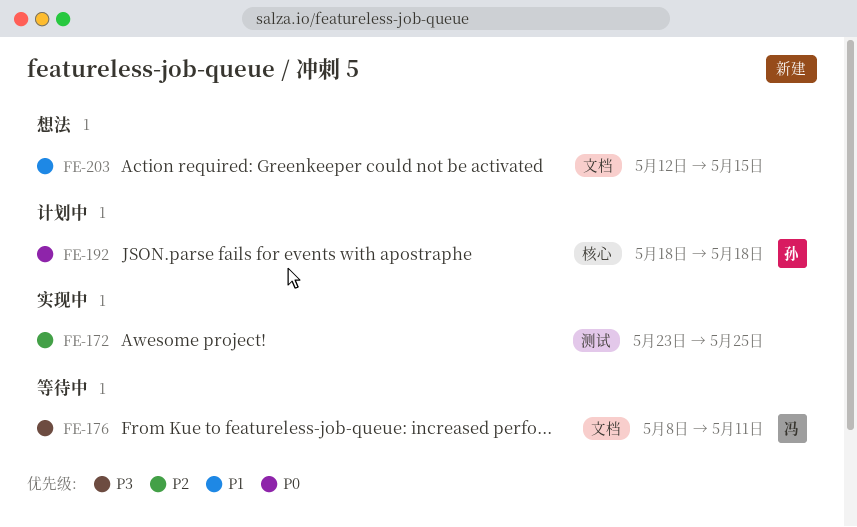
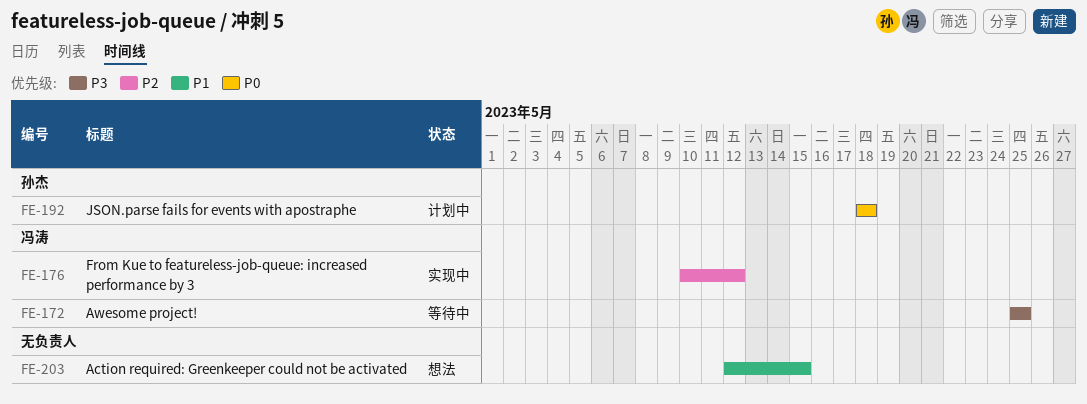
FE-172, status: 实现中 -> 等待中
FE-172, owner: none -> 冯涛
FE-172, priority: P2 -> P3
FE-172, start: May 23 -> May 25
FE-176, status: 等待中 -> 实现中
FE-176, priority: P3 -> P2
FE-176, start: May 8 -> May 10
FE-176, due: May 11 -> May 12

